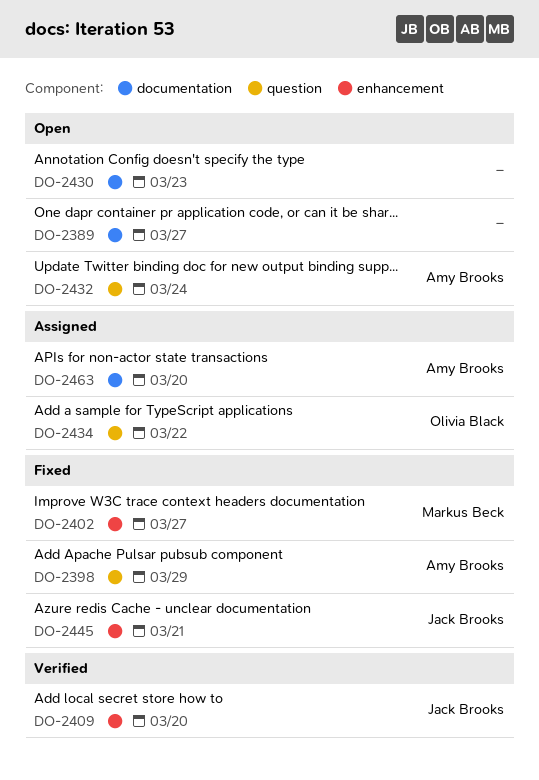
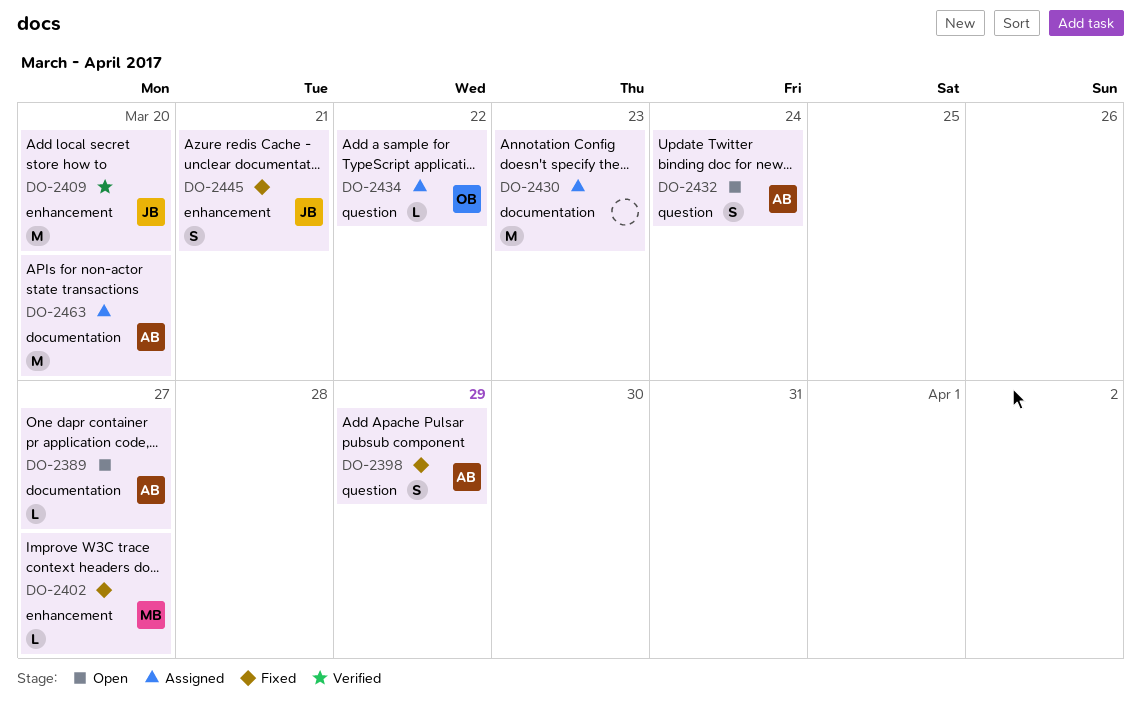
DO-2389, owner: none -> Amy Brooks
DO-2430, status: Open -> Assigned

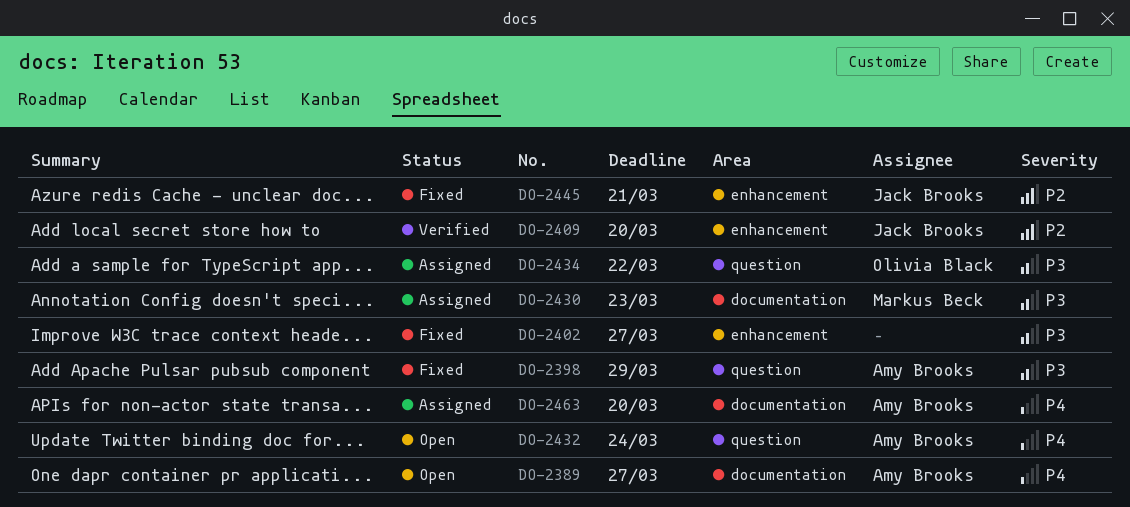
DO-2402, owner: Markus Beck -> none
DO-2430, owner: none -> Markus Beck

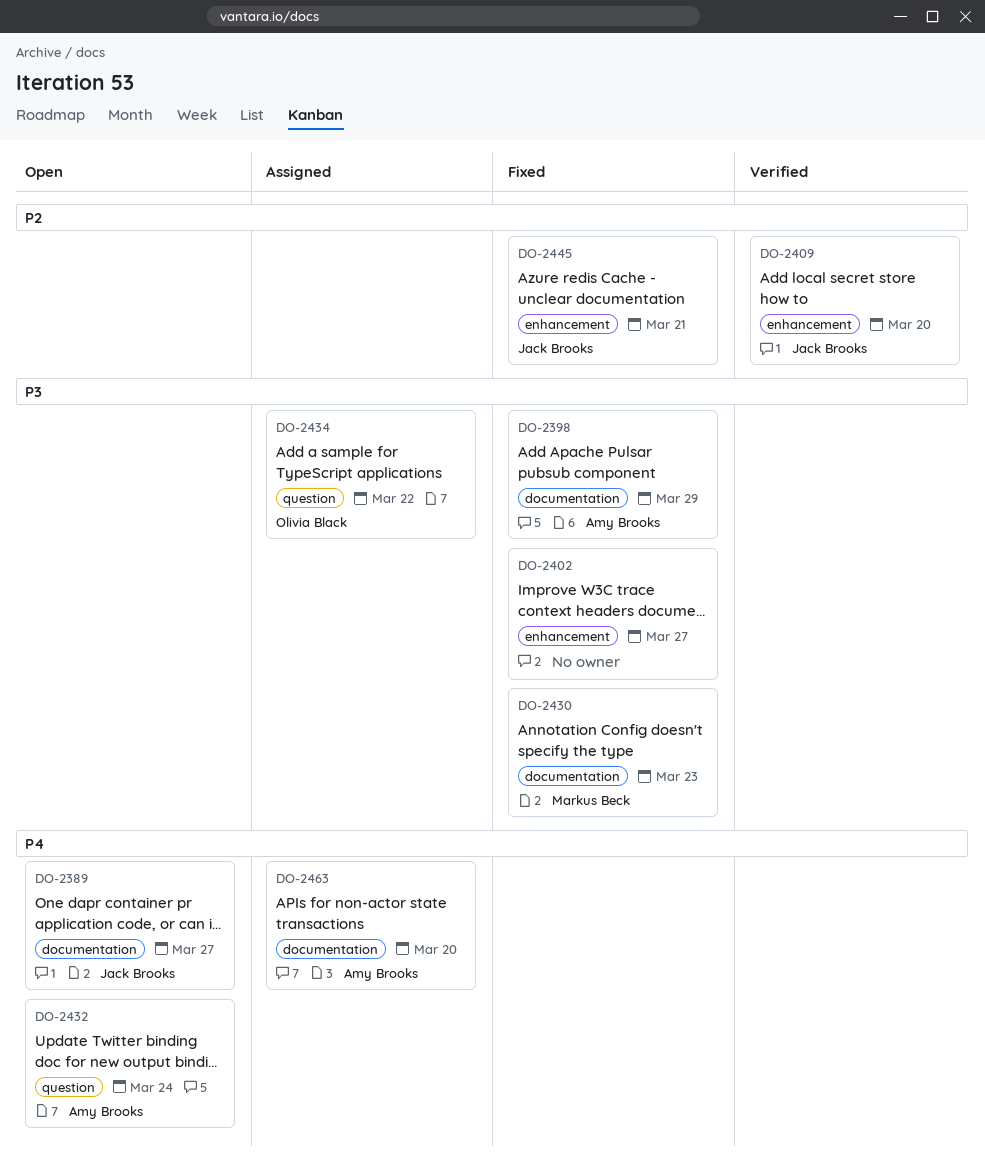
DO-2389, owner: Amy Brooks -> Jack Brooks
DO-2398, label: question -> documentation
DO-2430, status: Assigned -> Fixed

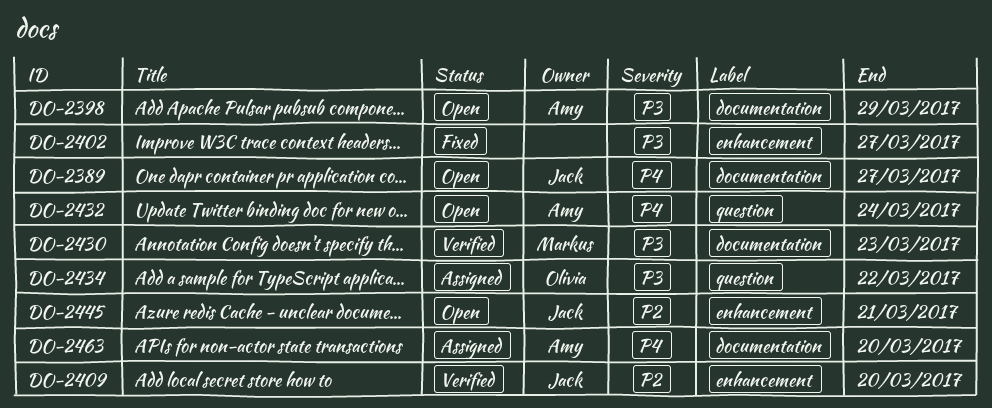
DO-2398, status: Fixed -> Open
DO-2430, status: Fixed -> Verified
DO-2445, status: Fixed -> Open

